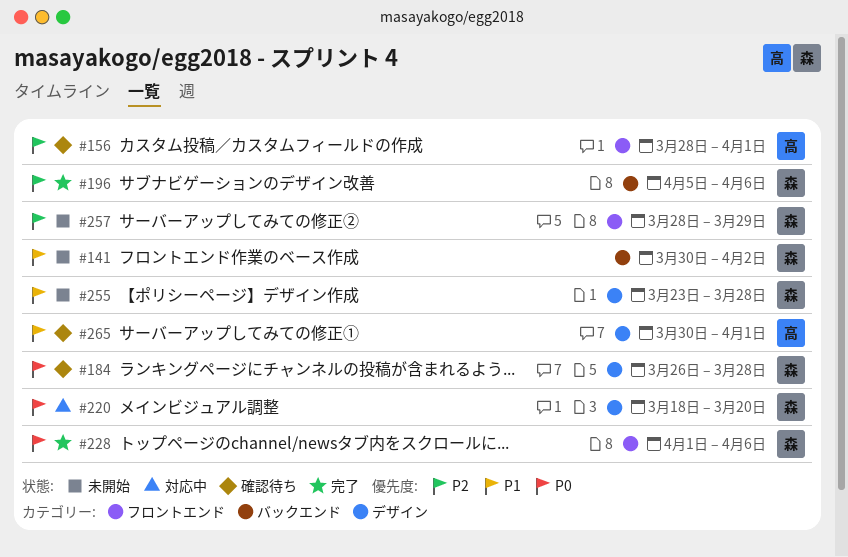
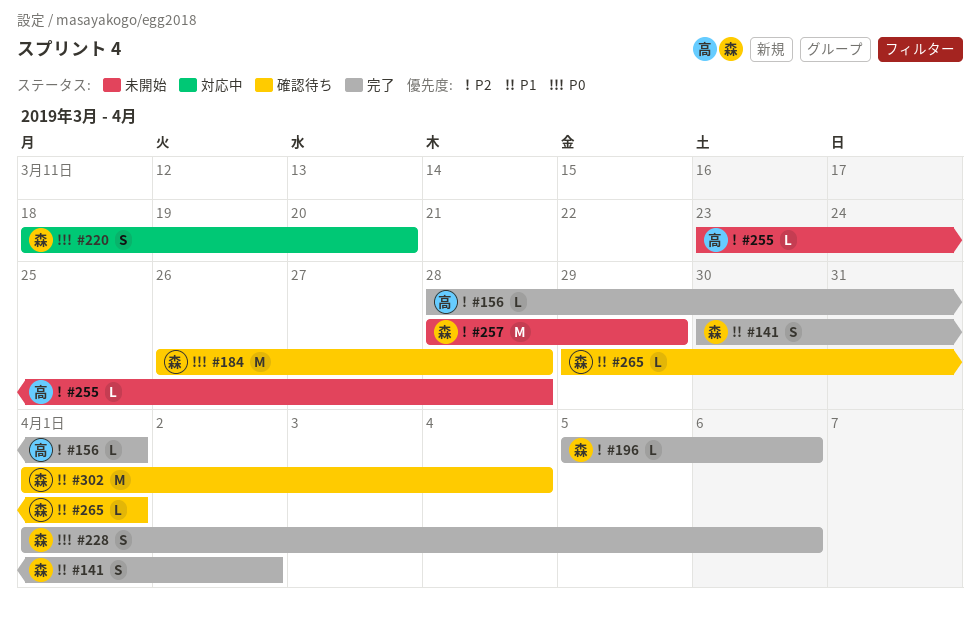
#141, status: 未開始 -> 完了
#156, status: 確認待ち -> 完了
#255, owner: 森 -> 高
#255, priority: P1 -> P2
#265, owner: 高 -> 森
#265, start: Mar 30 -> Mar 29
#302: none -> present

